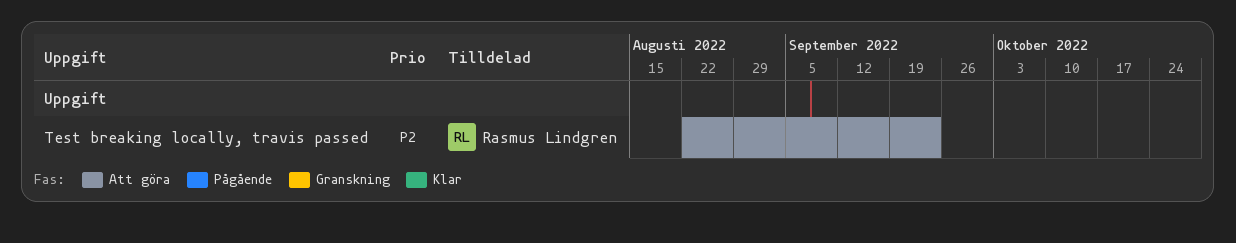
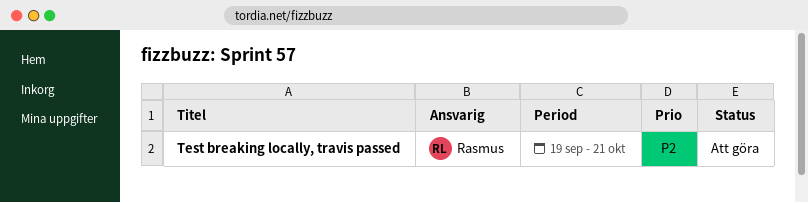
Test breaking locally, travis passed, start: Aug 22 -> Sep 19
Test breaking locally, travis passed, due: Sep 23 -> Oct 21

